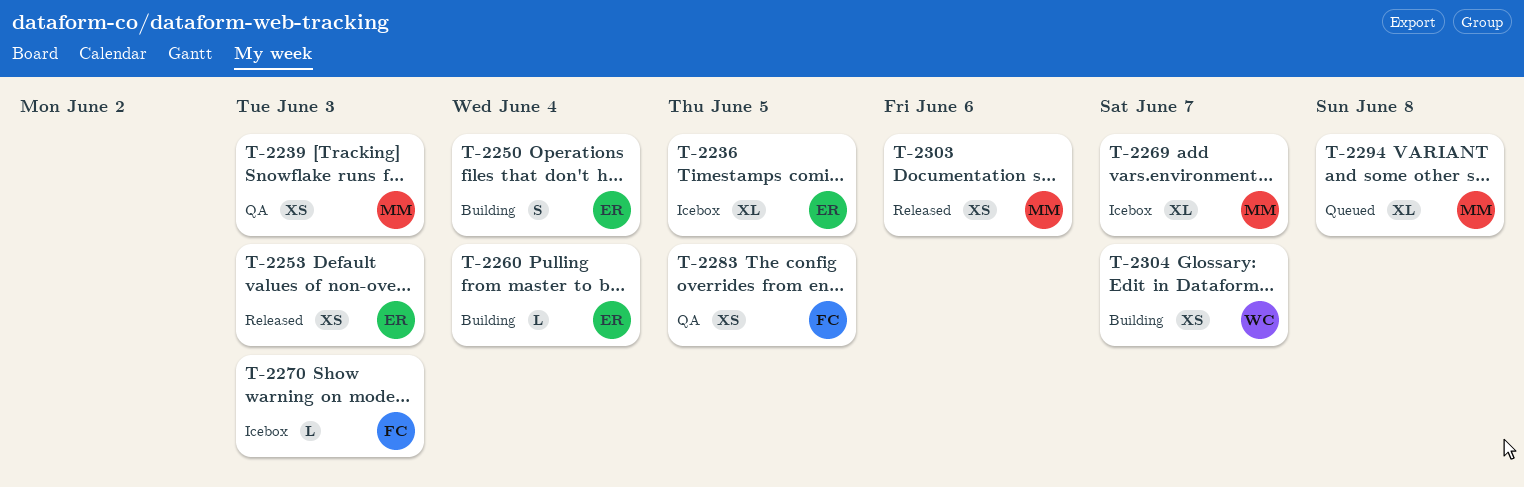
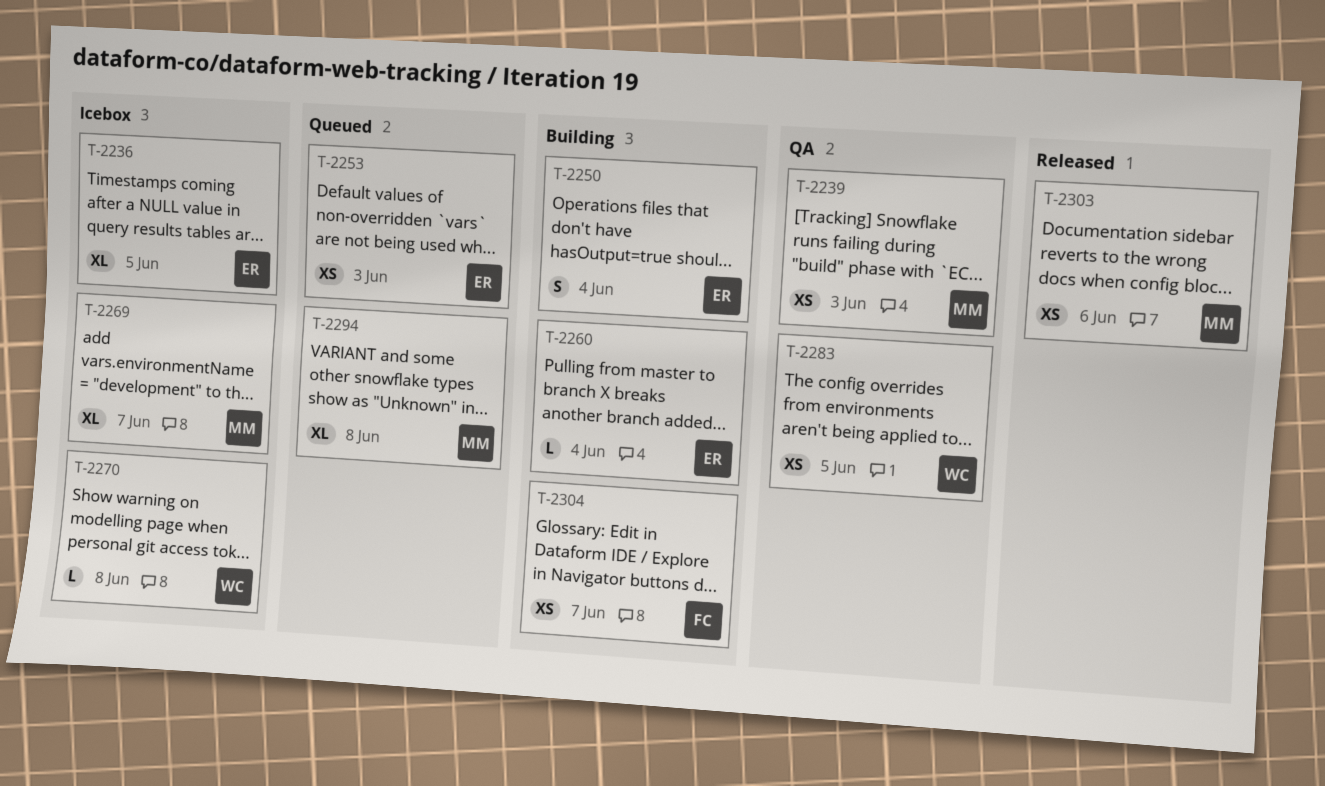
T-2253, status: Released -> Queued
T-2270, owner: FC -> WC
T-2270, due: Jun 3 -> Jun 8
T-2283, owner: FC -> WC
T-2304, owner: WC -> FC

